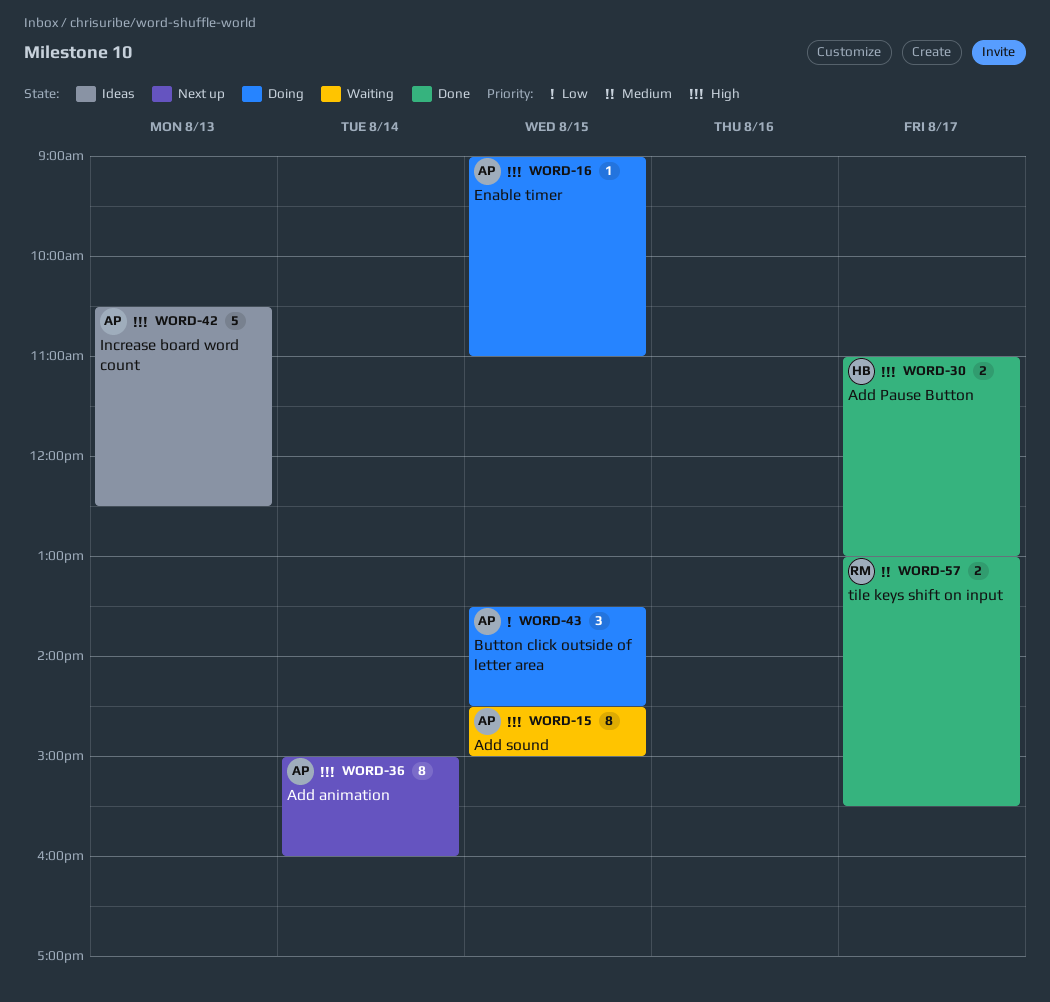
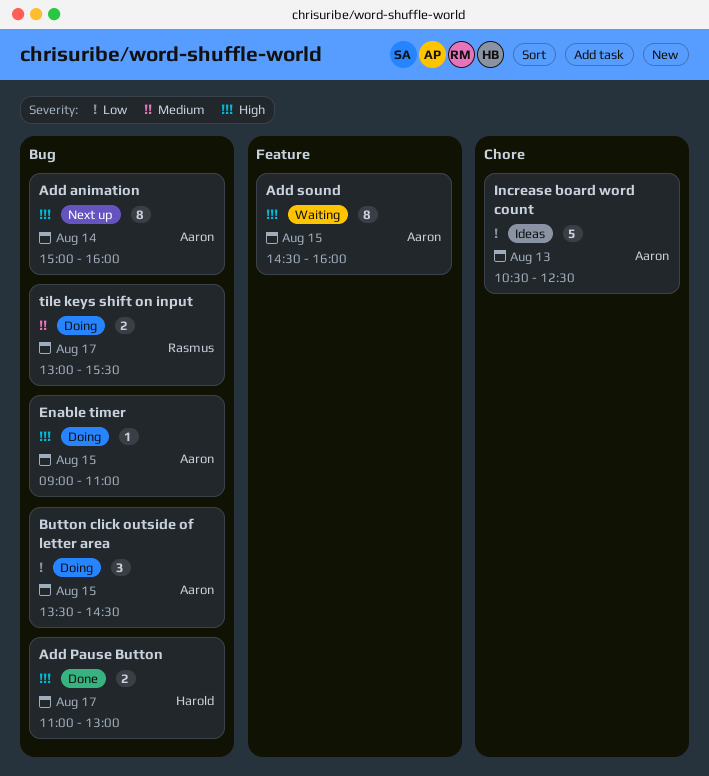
Add sound, ends: 15:00 -> 16:00
Increase board word count, priority: High -> Low
tile keys shift on input, status: Done -> Doing

